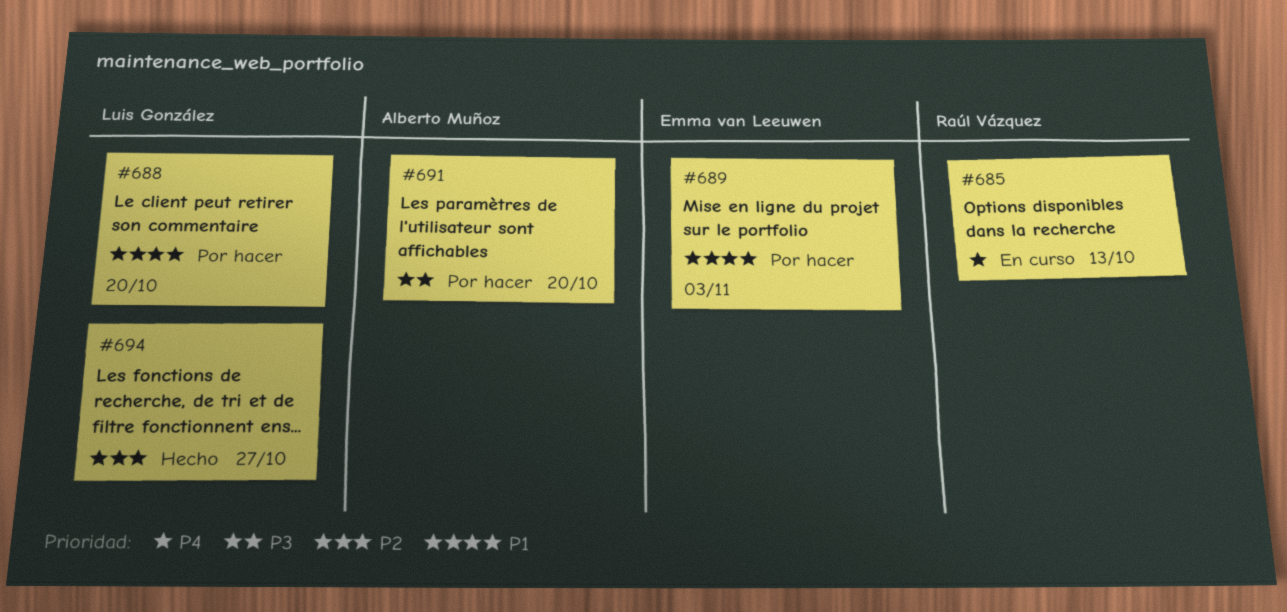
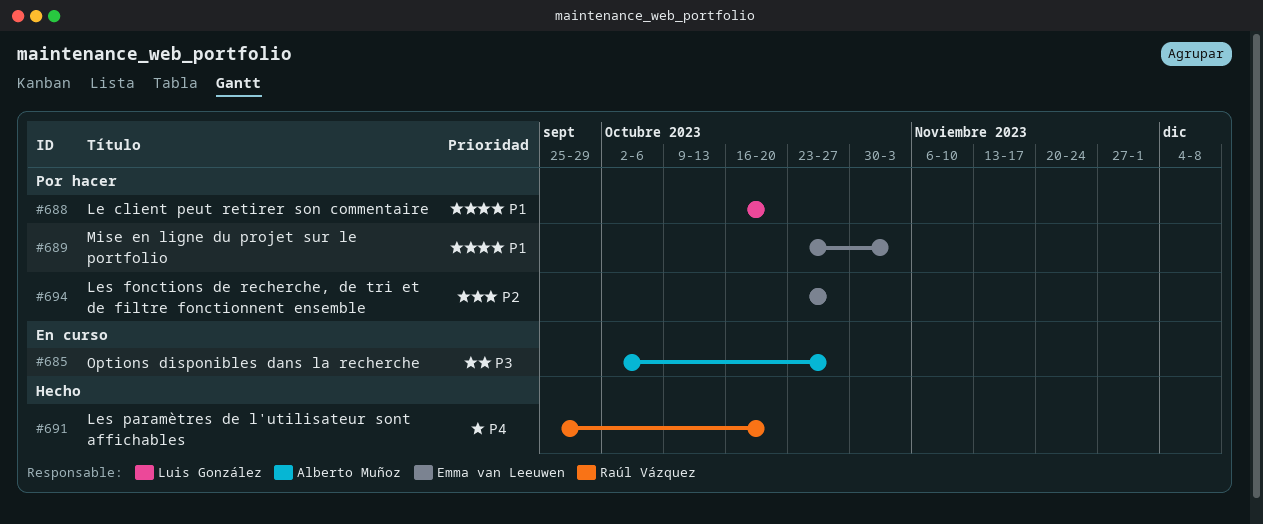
#685, owner: Raúl Vázquez -> Alberto Muñoz
#685, priority: P4 -> P3
#685, due: Oct 13 -> Oct 27
#691, status: Por hacer -> Hecho
#691, owner: Alberto Muñoz -> Raúl Vázquez
#691, priority: P3 -> P4
#694, status: Hecho -> Por hacer
#694, owner: Luis González -> Emma van Leeuwen

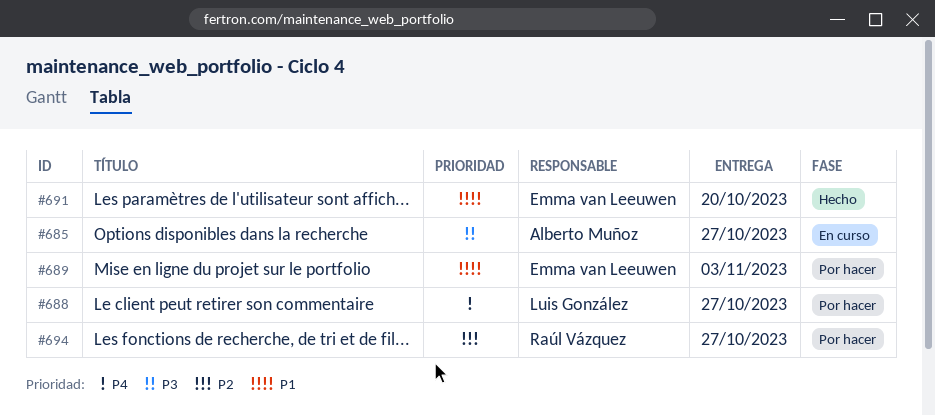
#688, priority: P1 -> P4
#688, due: Oct 20 -> Oct 27
#691, owner: Raúl Vázquez -> Emma van Leeuwen
#691, priority: P4 -> P1
#694, owner: Emma van Leeuwen -> Raúl Vázquez

